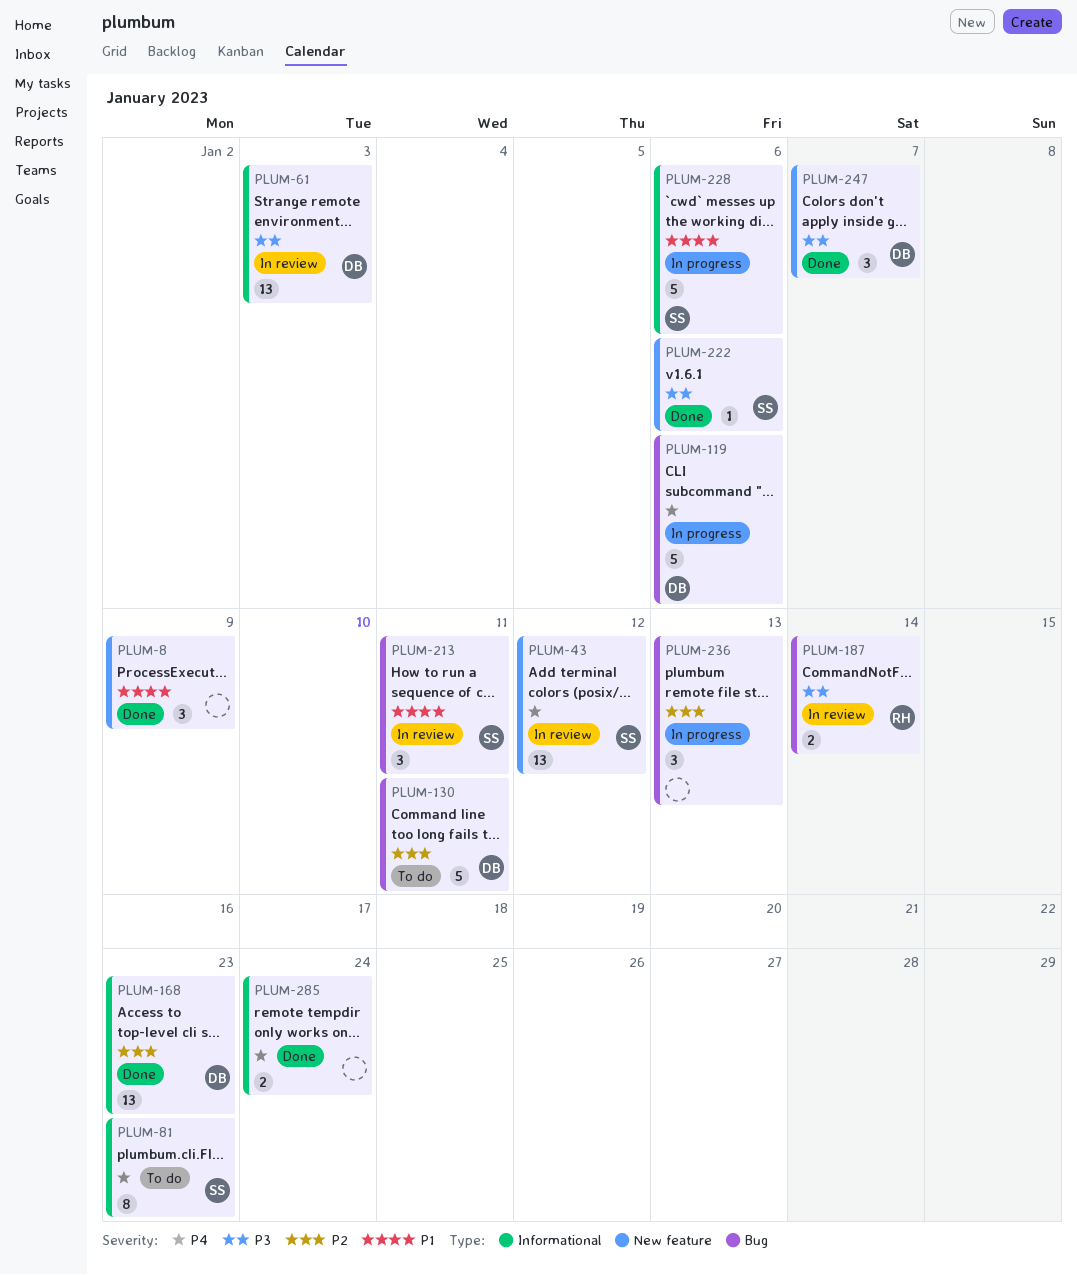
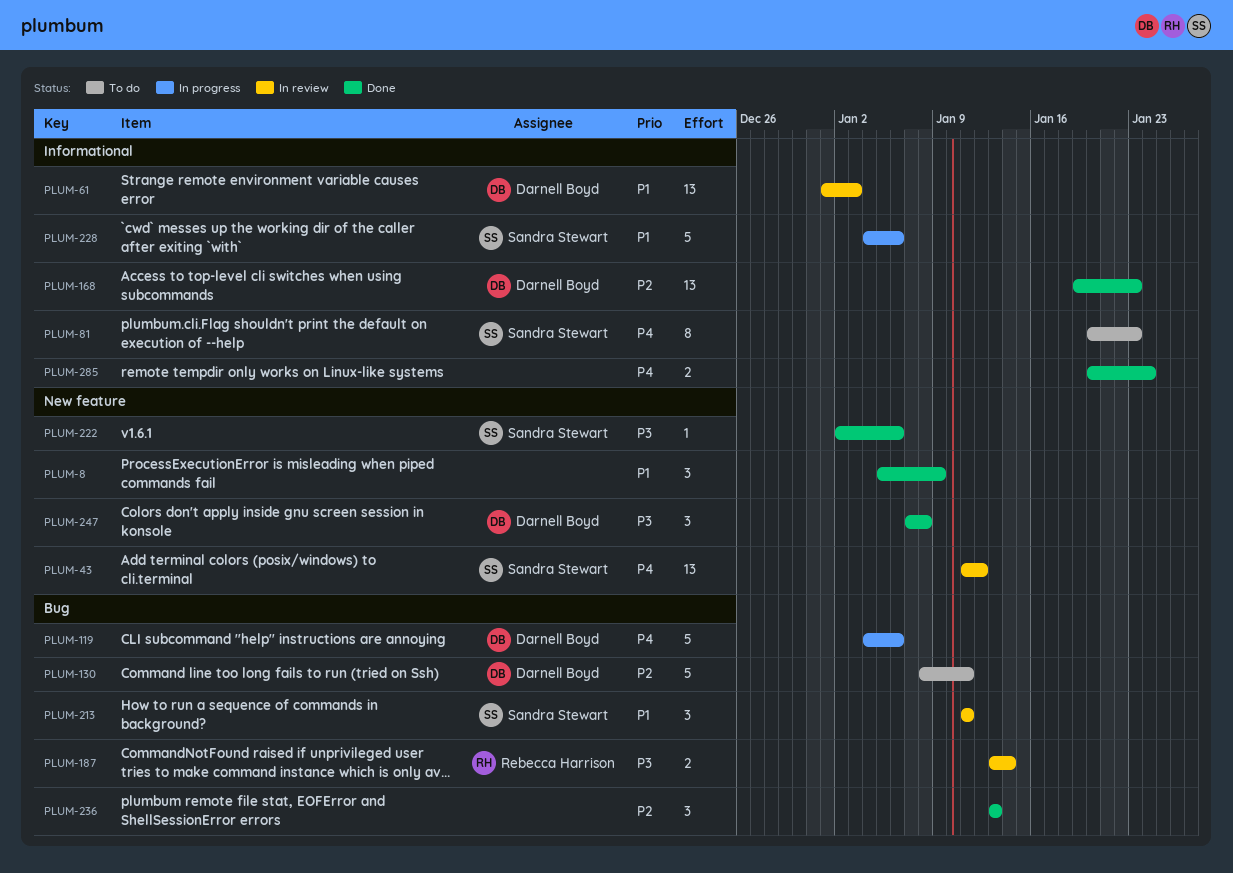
PLUM-61, priority: P3 -> P1
PLUM-236, status: In progress -> Done
PLUM-247, due: Jan 7 -> Jan 8

